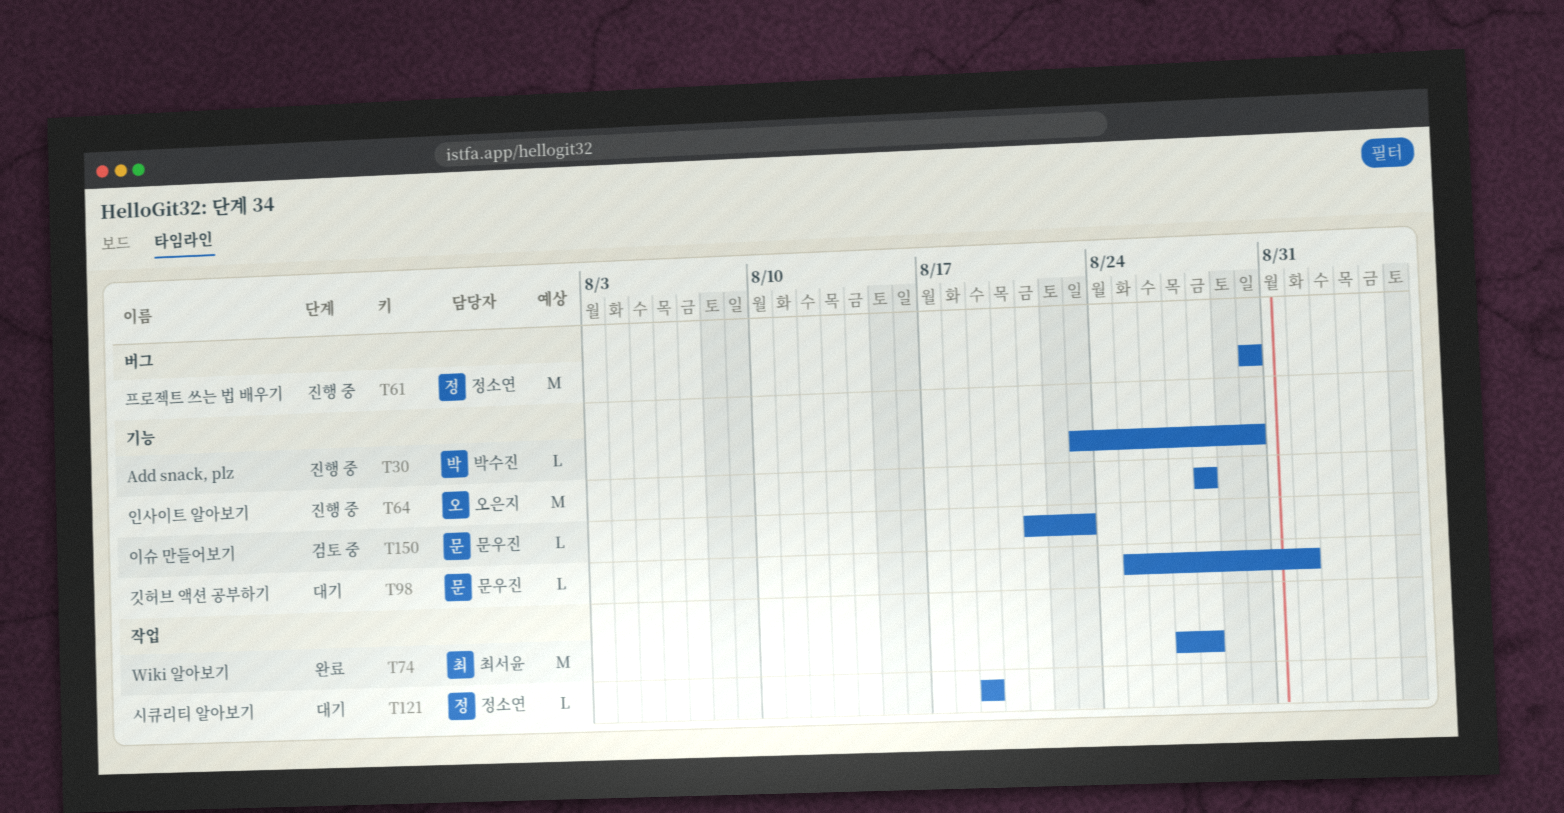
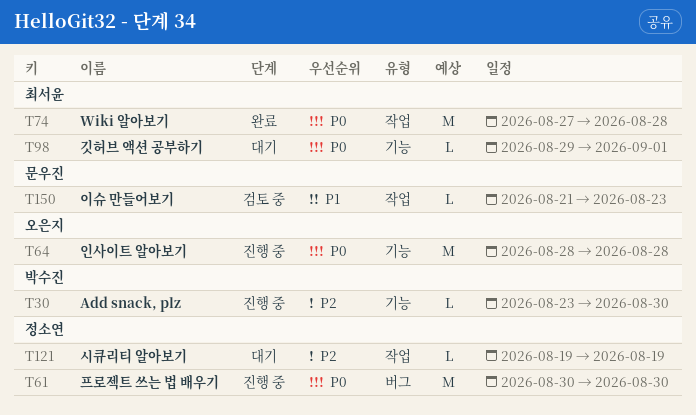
T98, owner: 문우진 -> 최서윤
T98, start: Aug 25 -> Aug 29
T150, label: 기능 -> 작업

